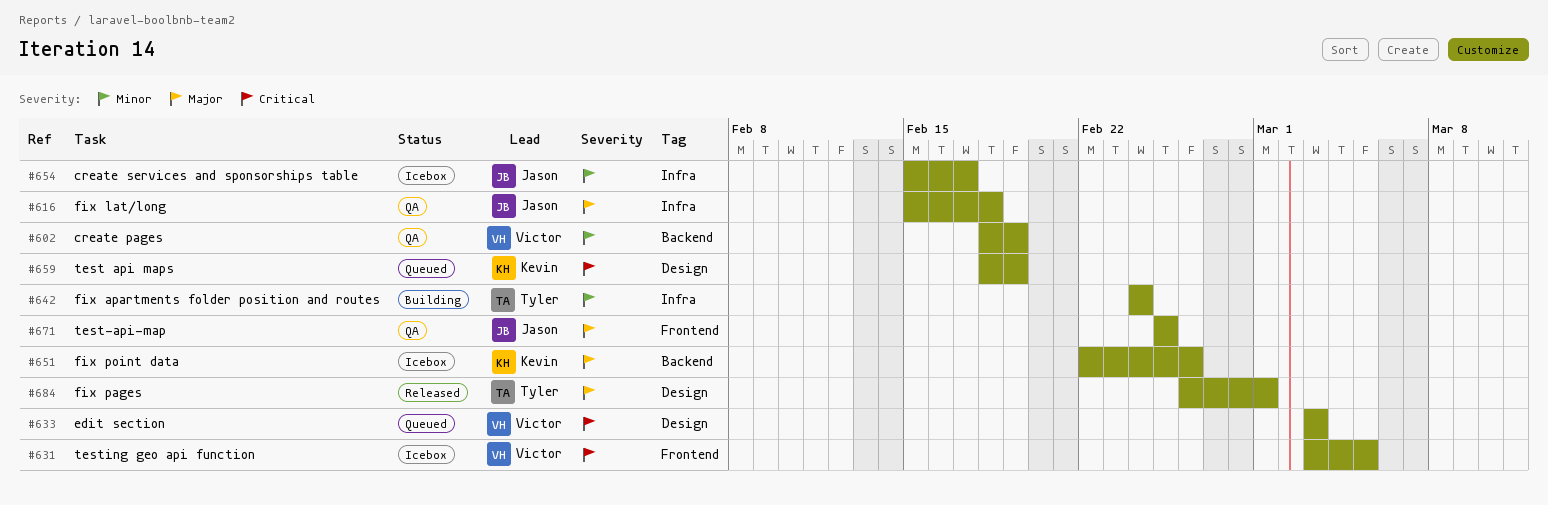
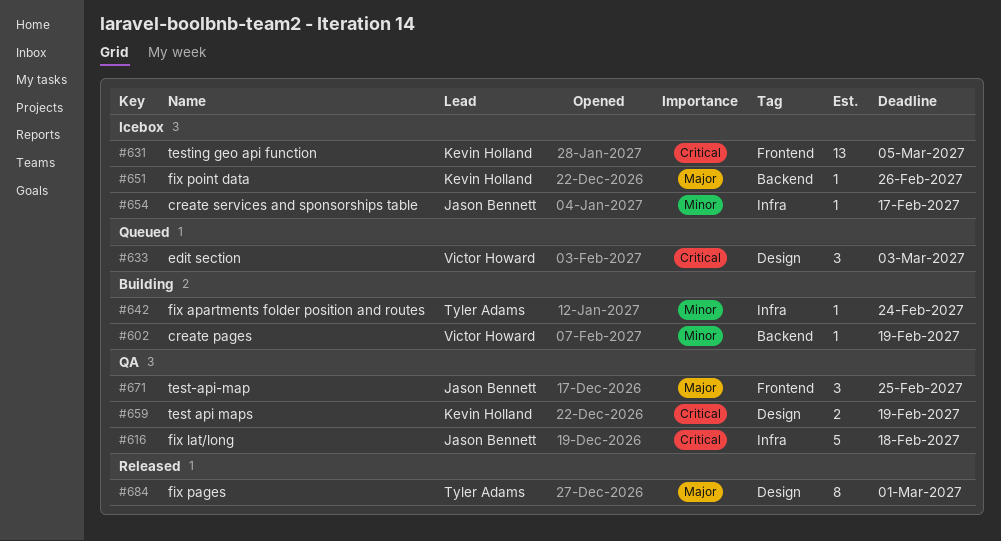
#602, status: QA -> Building
#616, priority: Major -> Critical
#631, owner: Victor Howard -> Kevin Holland
#659, status: Queued -> QA

